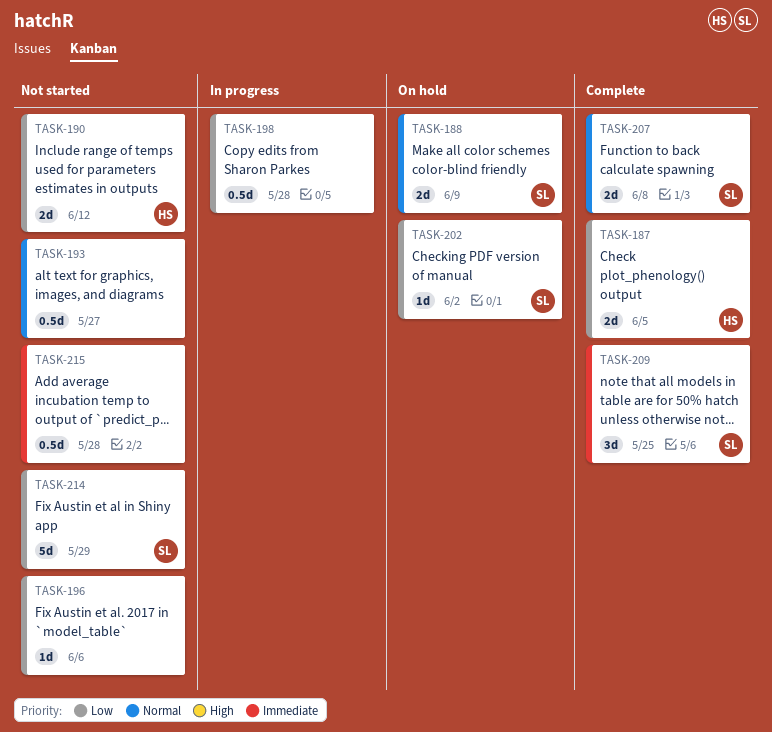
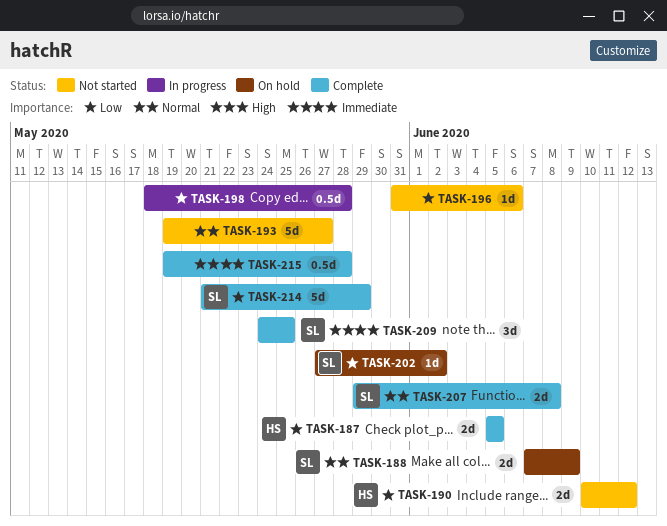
TASK-193, estimate: 0.5d -> 5d
TASK-214, status: Not started -> Complete
TASK-215, status: Not started -> Complete

